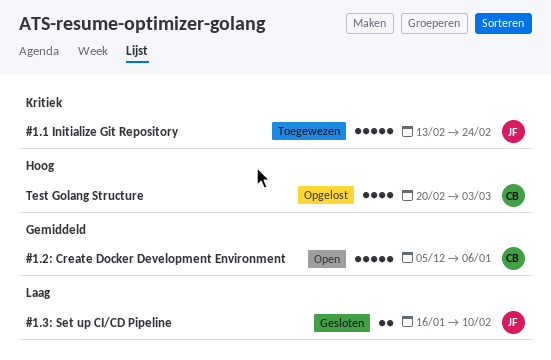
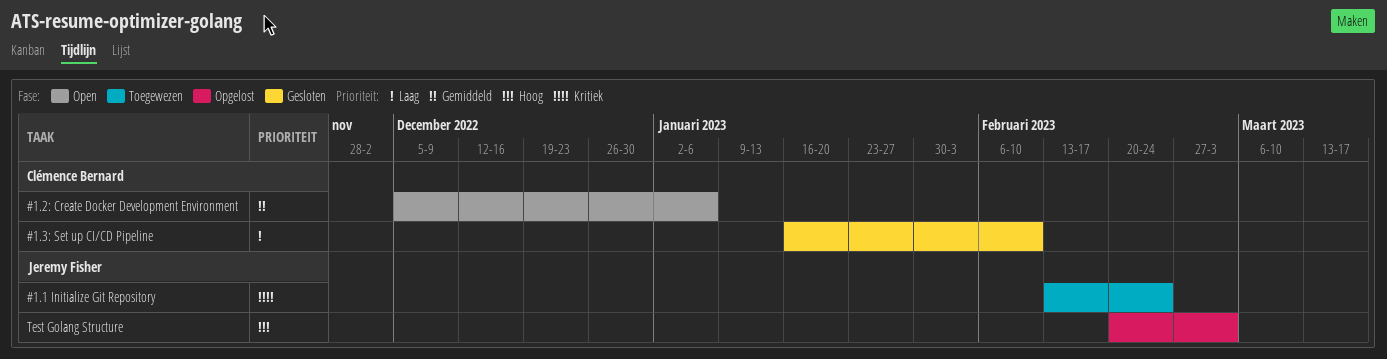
#1.3: Set up CI/CD Pipeline, owner: Jeremy Fisher -> Clémence Bernard
Test Golang Structure, owner: Clémence Bernard -> Jeremy Fisher

